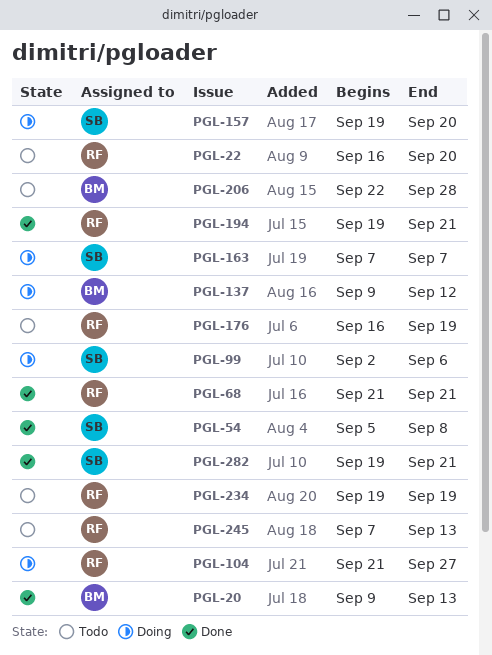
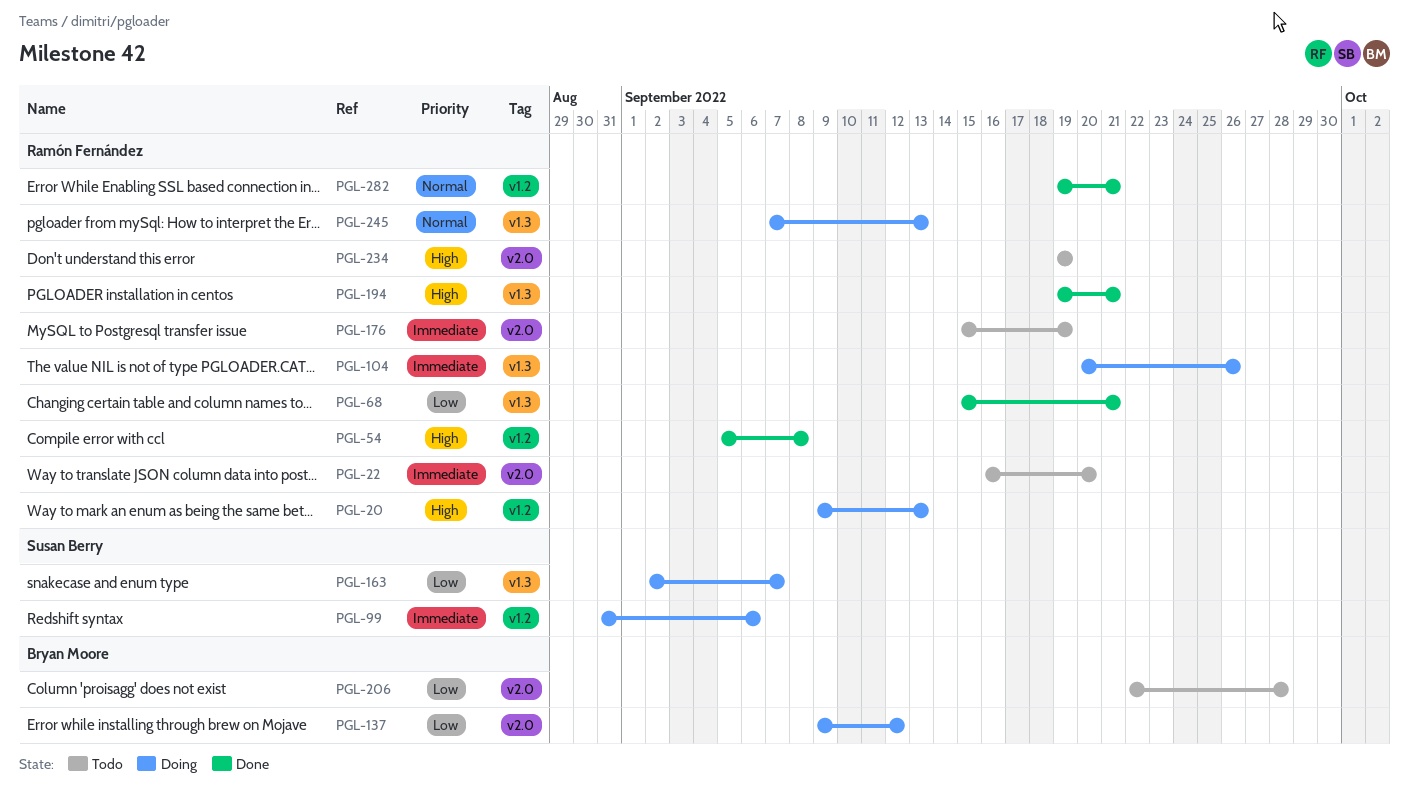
PGL-20, status: Done -> Doing
PGL-20, owner: Bryan Moore -> Ramón Fernández
PGL-54, owner: Susan Berry -> Ramón Fernández
PGL-68, start: Sep 21 -> Sep 15
PGL-99, start: Sep 2 -> Aug 31
PGL-104, start: Sep 21 -> Sep 20
PGL-104, due: Sep 27 -> Sep 26
PGL-157: present -> none
PGL-163, start: Sep 7 -> Sep 2
PGL-176, start: Sep 16 -> Sep 15
PGL-245, status: Todo -> Doing
PGL-282, owner: Susan Berry -> Ramón Fernández

